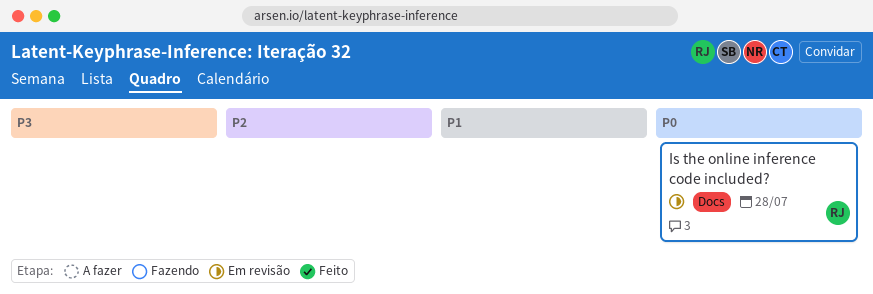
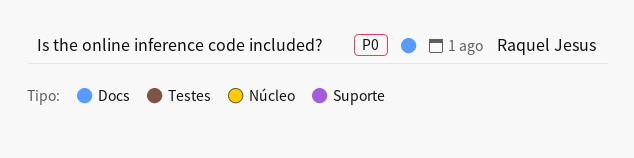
Is the online inference code included?, due: Jul 28 -> Aug 1

